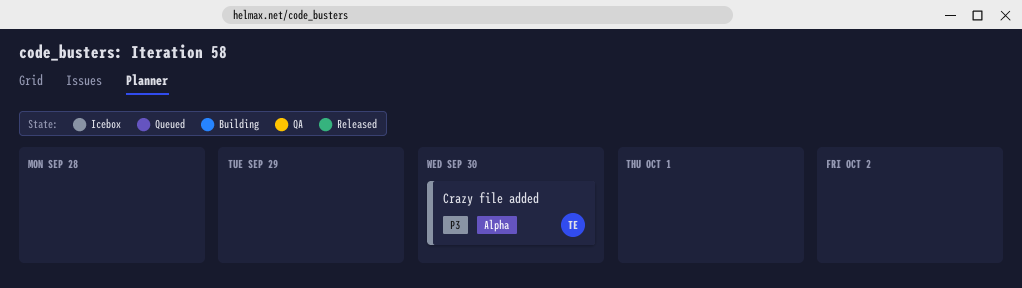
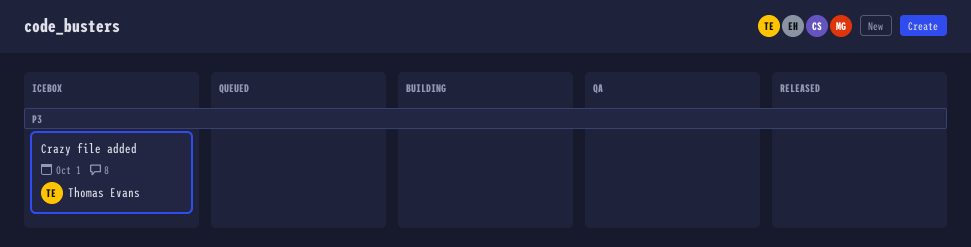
Crazy file added, due: Sep 30 -> Oct 1

